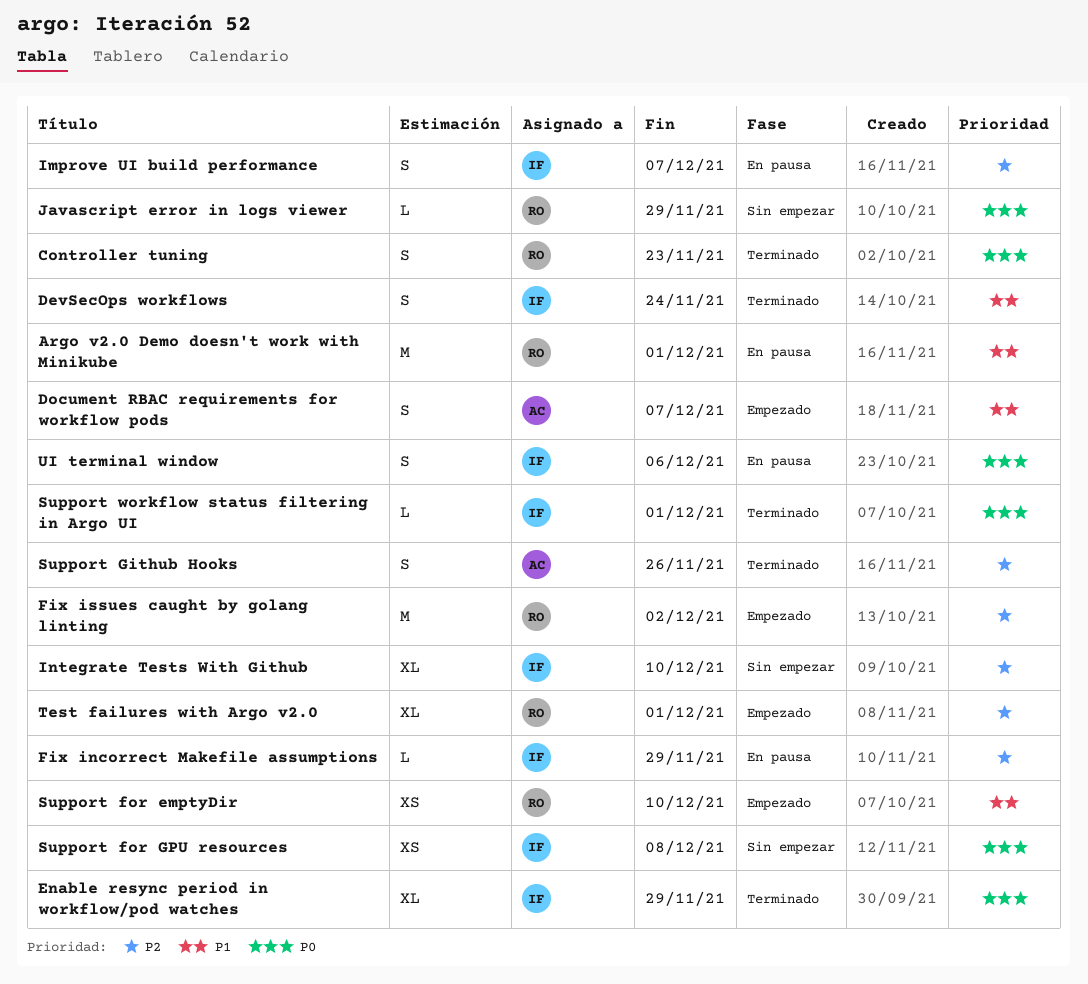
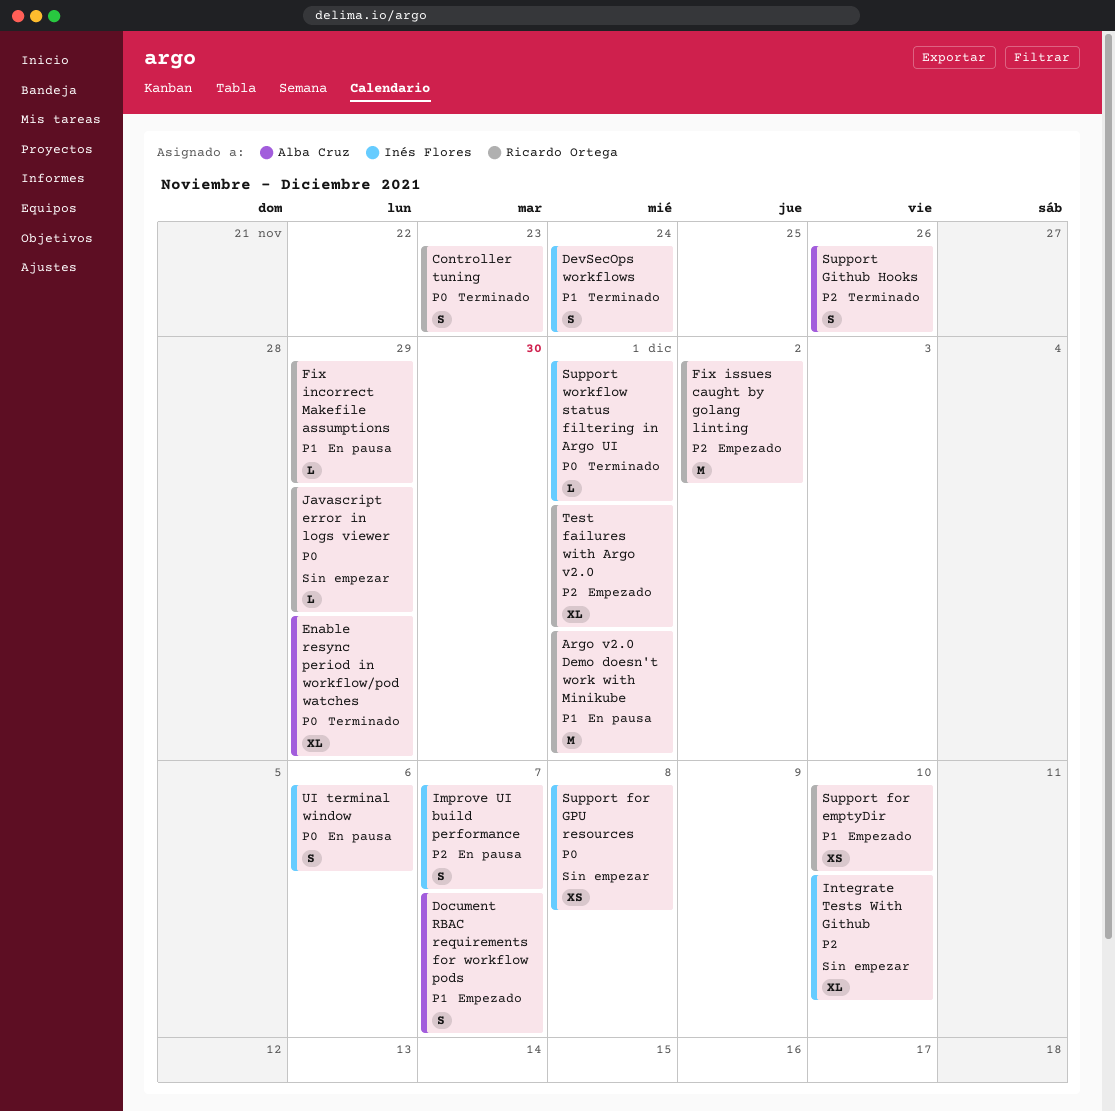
Enable resync period in workflow/pod watches, owner: Inés Flores -> Alba Cruz
Fix incorrect Makefile assumptions, owner: Inés Flores -> Ricardo Ortega
Fix incorrect Makefile assumptions, priority: P2 -> P1

